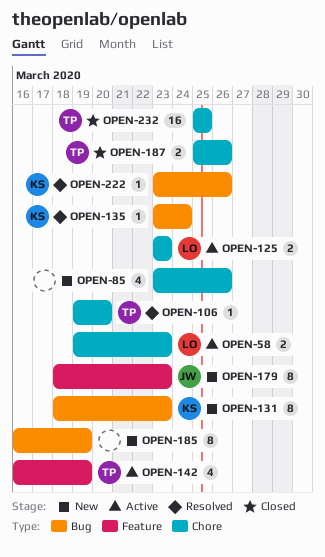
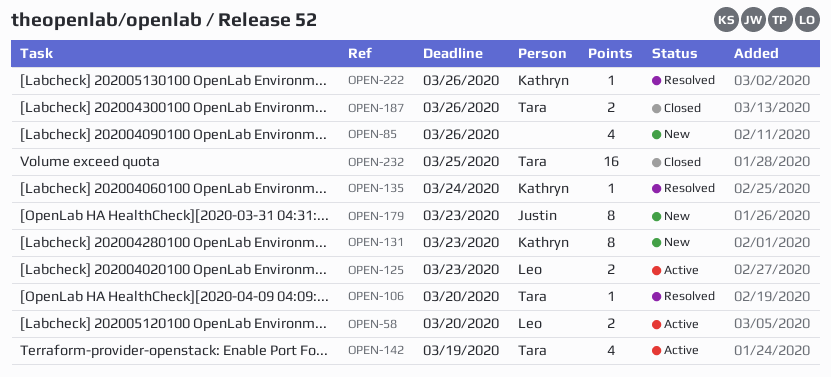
OPEN-58, due: Mar 23 -> Mar 20
OPEN-185: present -> none

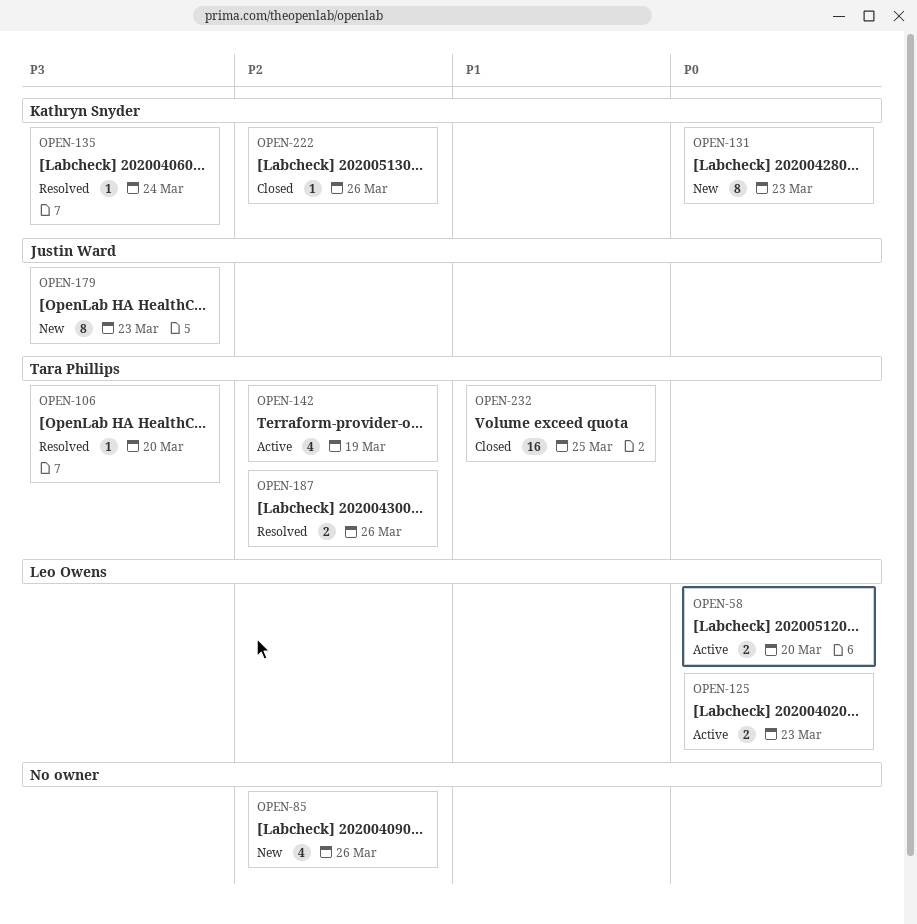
OPEN-187, status: Closed -> Resolved
OPEN-222, status: Resolved -> Closed

